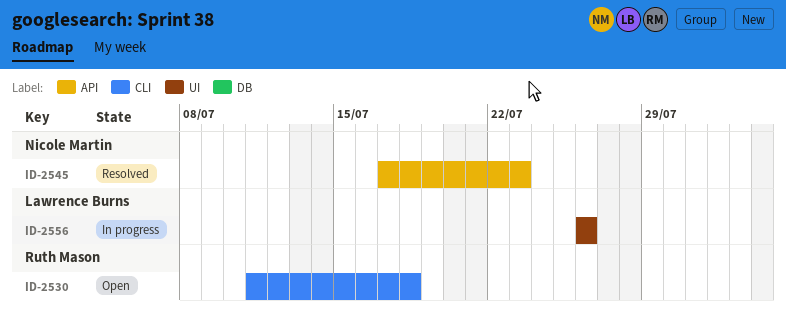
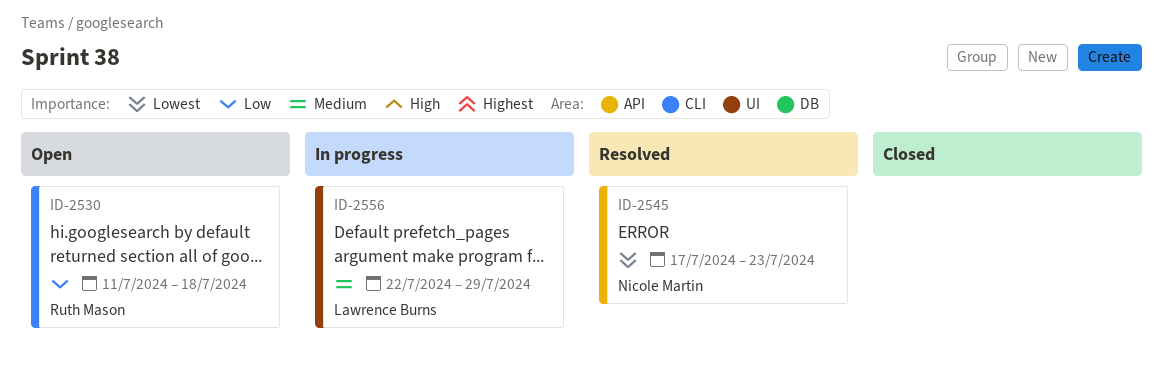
ID-2556, start: Jul 26 -> Jul 22
ID-2556, due: Jul 26 -> Jul 29

